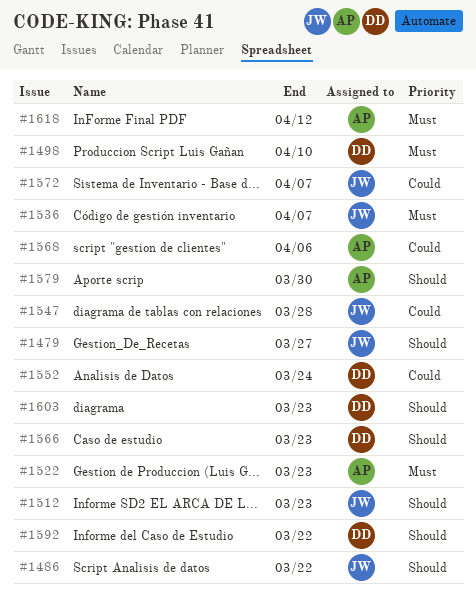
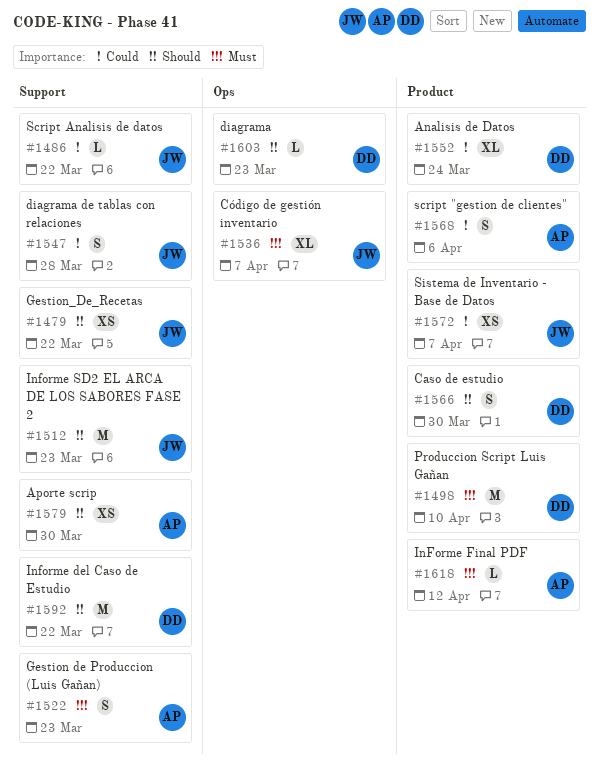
#1479, due: Mar 27 -> Mar 22
#1486, priority: Should -> Could
#1566, due: Mar 23 -> Mar 30

